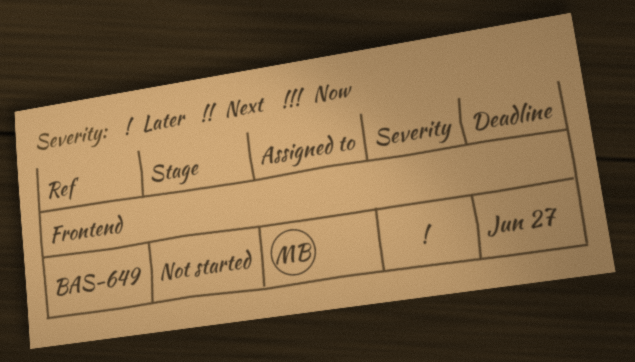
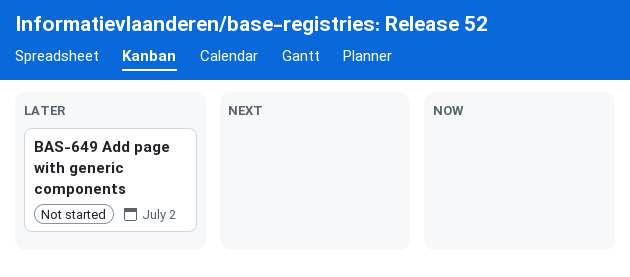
BAS-649, due: Jun 27 -> Jul 2

